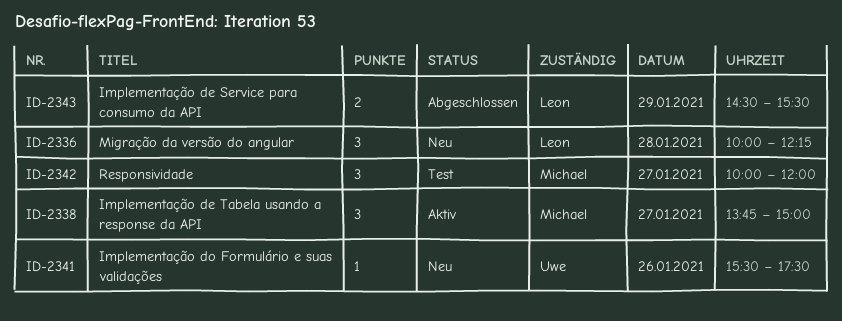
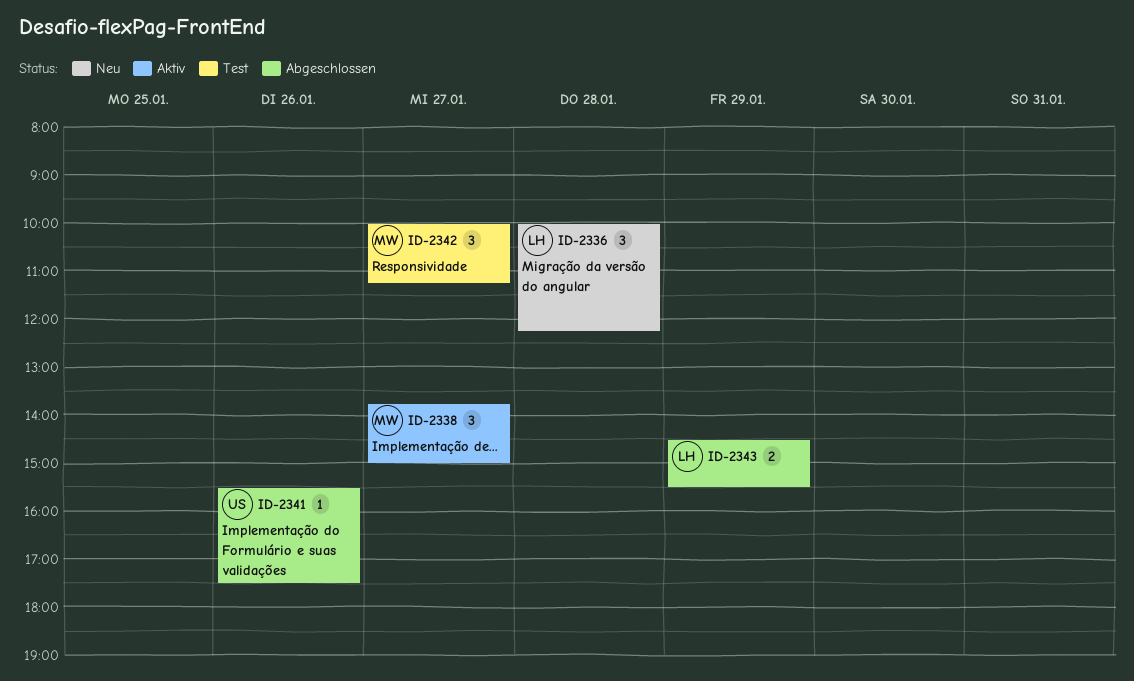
ID-2341, status: Neu -> Abgeschlossen
ID-2342, ends: 12:00 -> 11:15

